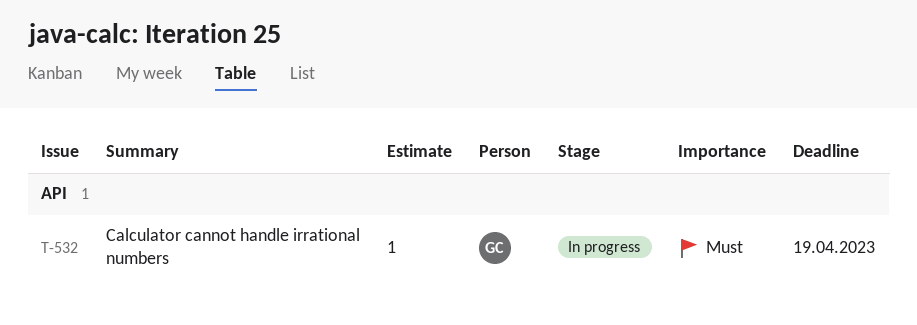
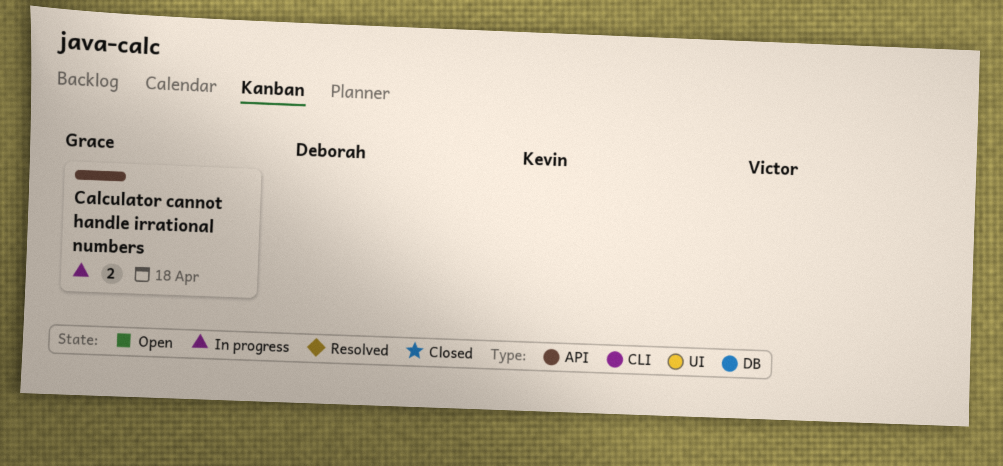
Calculator cannot handle irrational numbers, estimate: 1 -> 2
Calculator cannot handle irrational numbers, due: Apr 19 -> Apr 18

